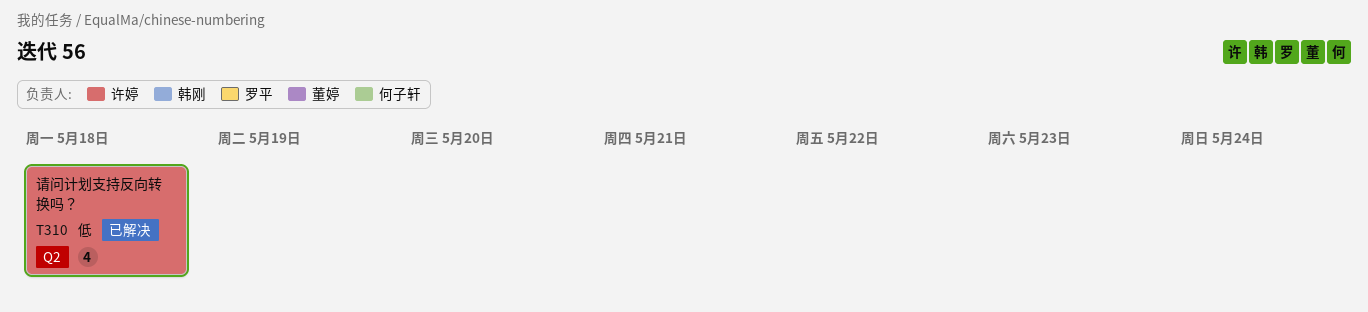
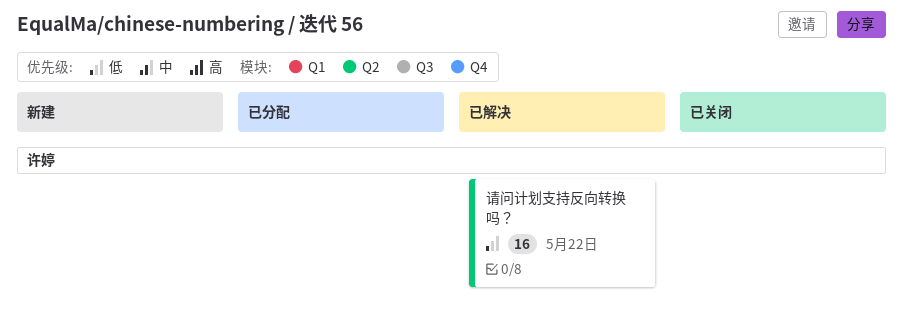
请问计划支持反向转换吗？, estimate: 4 -> 16
请问计划支持反向转换吗？, due: May 18 -> May 22

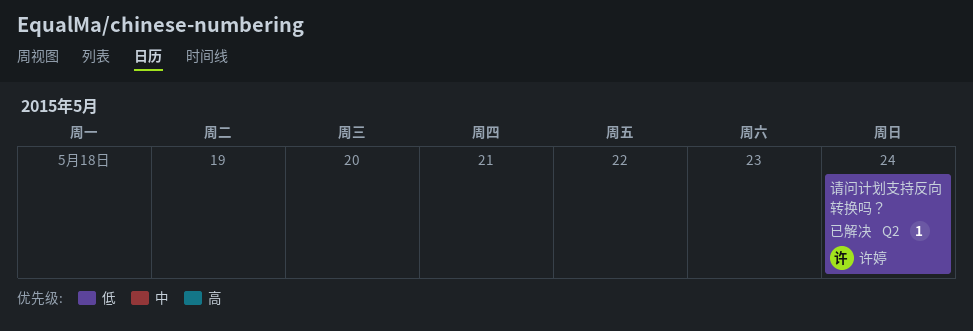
请问计划支持反向转换吗？, estimate: 16 -> 1
请问计划支持反向转换吗？, due: May 22 -> May 24

